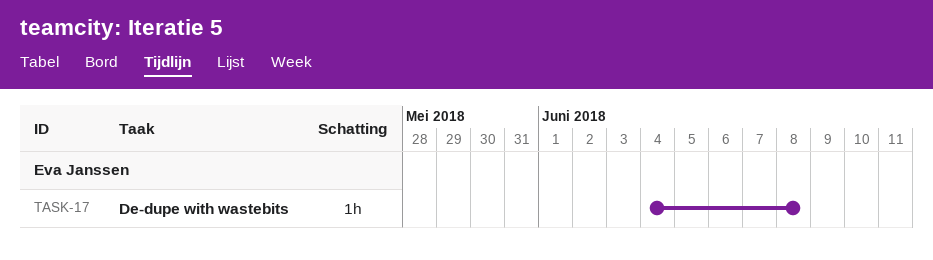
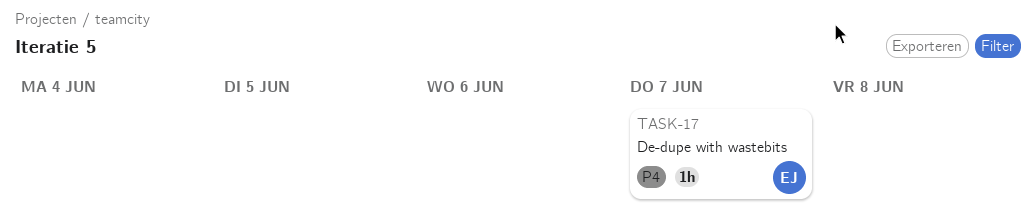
TASK-17, due: Jun 8 -> Jun 7

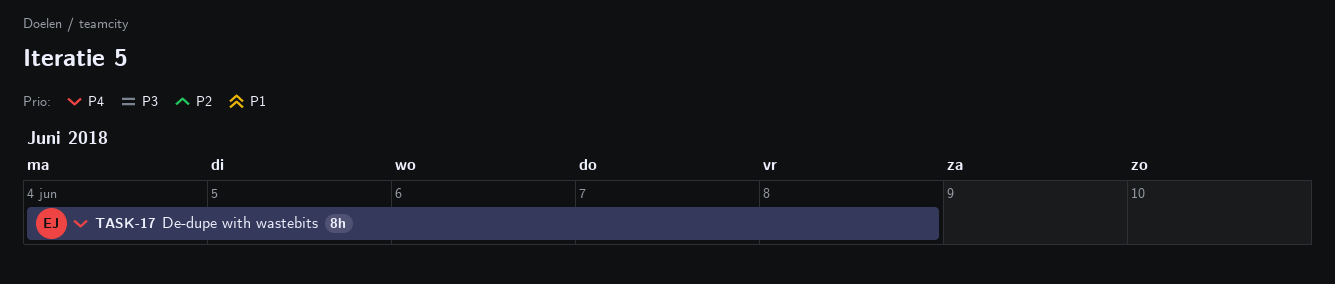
TASK-17, estimate: 1h -> 8h
TASK-17, due: Jun 7 -> Jun 8

